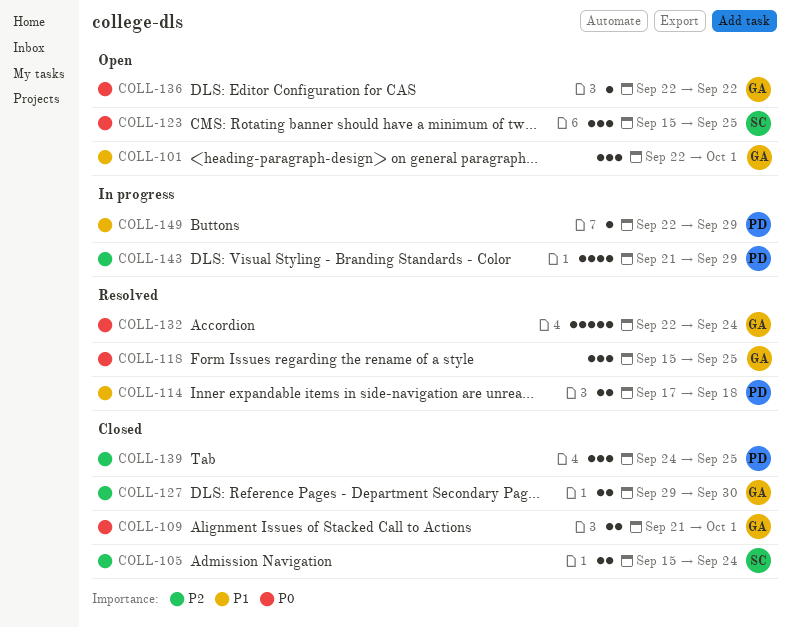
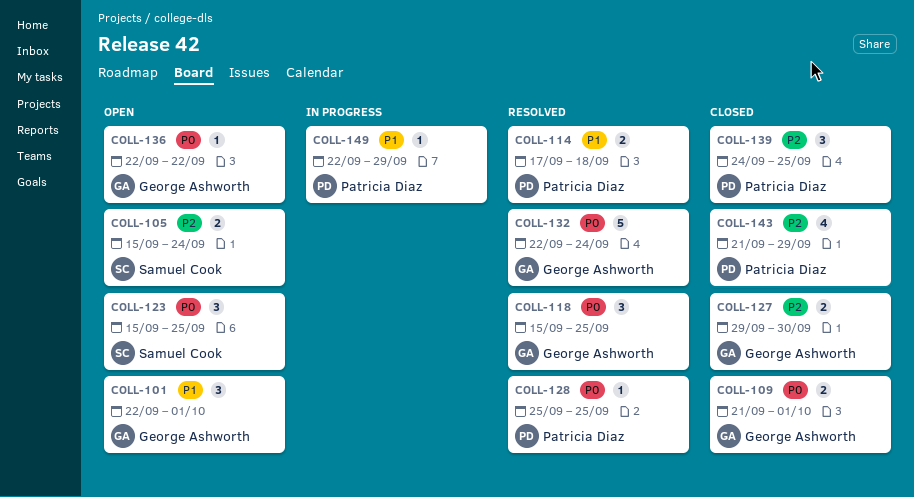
COLL-105, status: Closed -> Open
COLL-128: none -> present
COLL-143, status: In progress -> Closed

